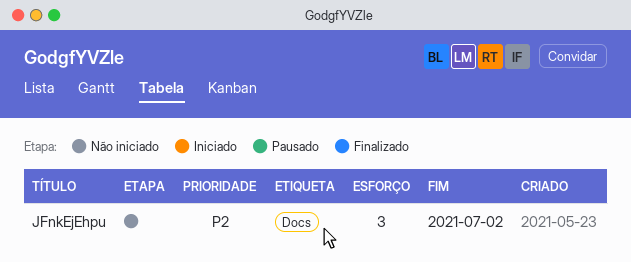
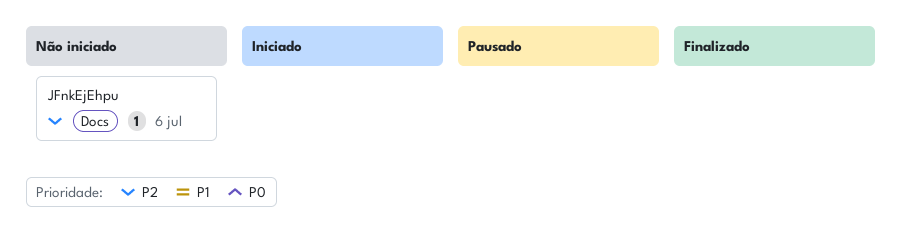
JFnkEjEhpu, estimate: 3 -> 1
JFnkEjEhpu, due: Jul 2 -> Jul 6

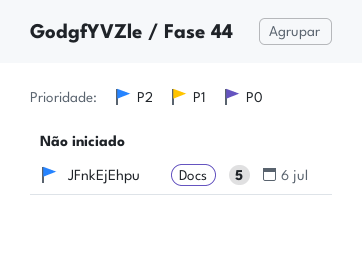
JFnkEjEhpu, estimate: 1 -> 5

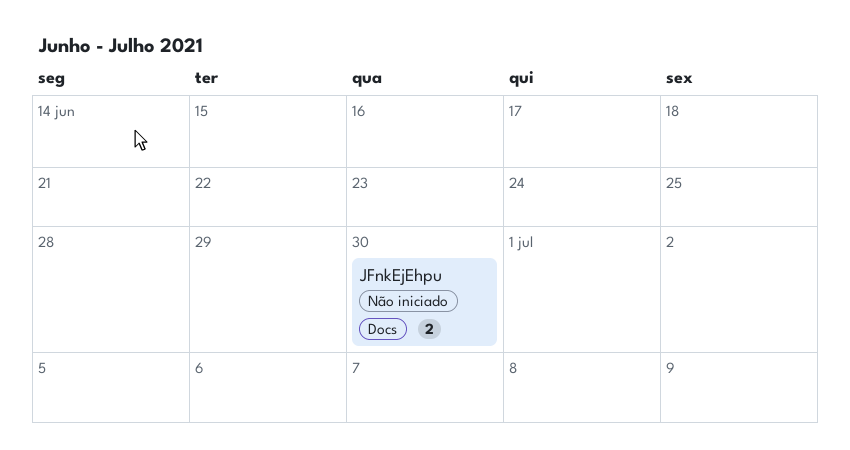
JFnkEjEhpu, estimate: 5 -> 2
JFnkEjEhpu, due: Jul 6 -> Jun 30

